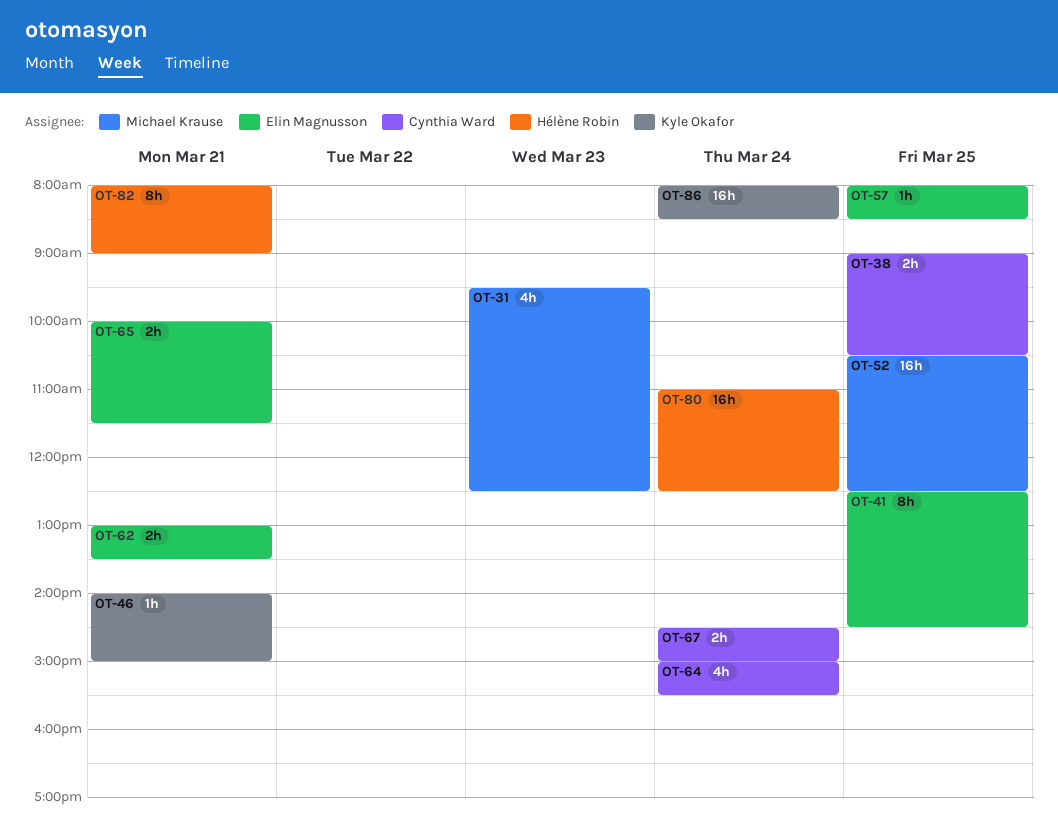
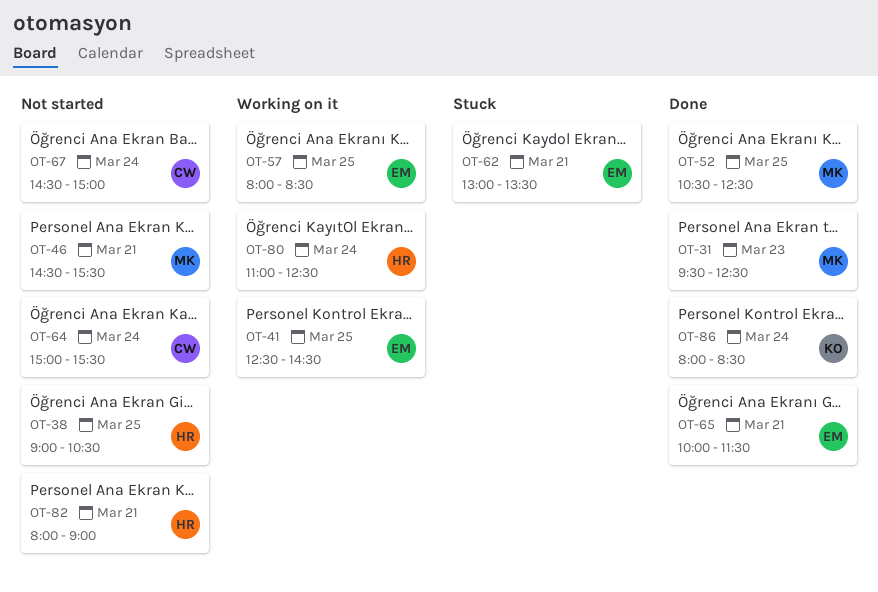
OT-38, owner: Cynthia Ward -> Hélène Robin
OT-46, owner: Kyle Okafor -> Michael Krause
OT-46, begins: 14:00 -> 14:30
OT-46, ends: 15:00 -> 15:30

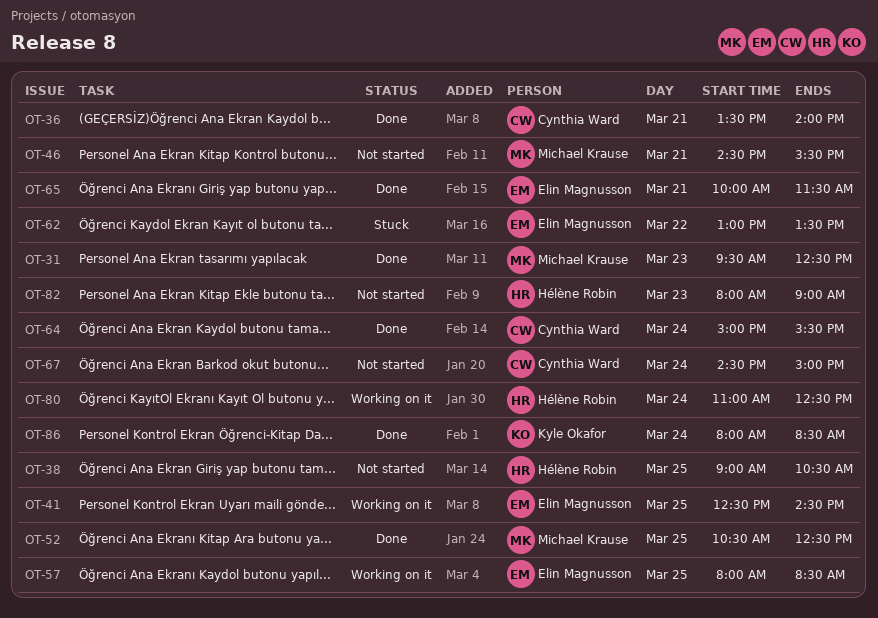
OT-36: none -> present
OT-62, day: Mar 21 -> Mar 22
OT-64, status: Not started -> Done
OT-82, day: Mar 21 -> Mar 23

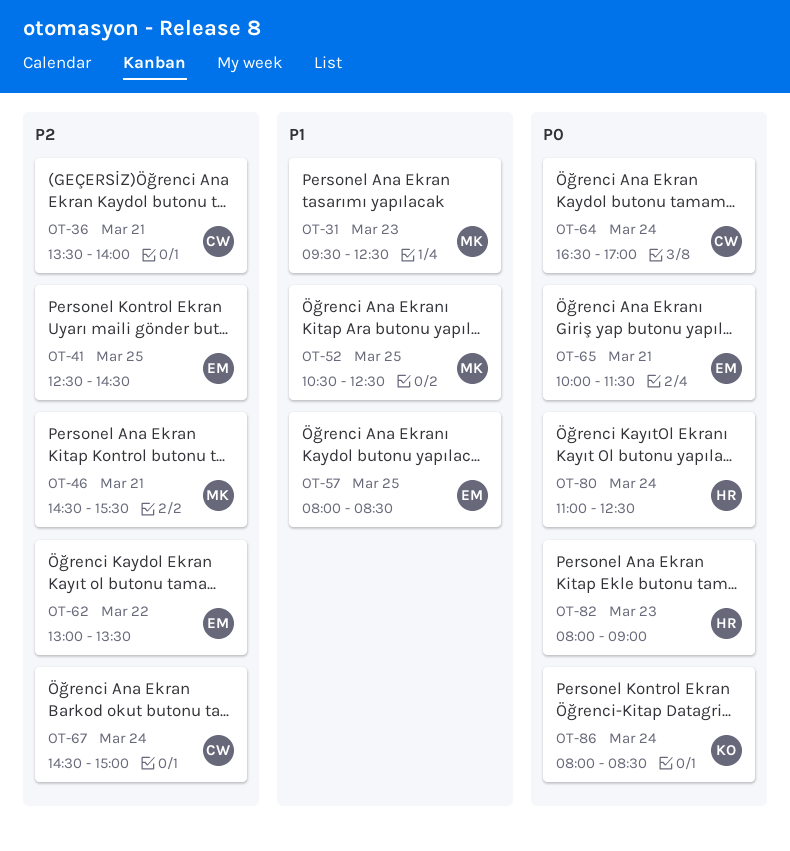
OT-38: present -> none
OT-64, begins: 15:00 -> 16:30
OT-64, ends: 15:30 -> 17:00

